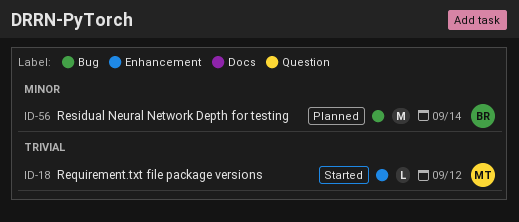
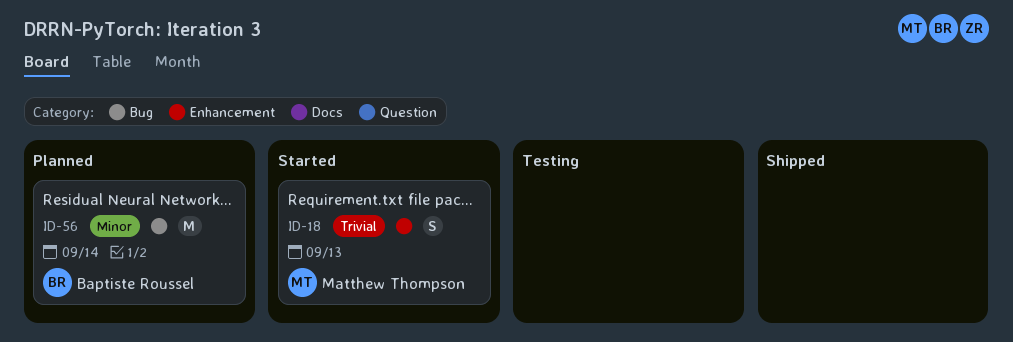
ID-18, estimate: L -> S
ID-18, due: Sep 12 -> Sep 13

